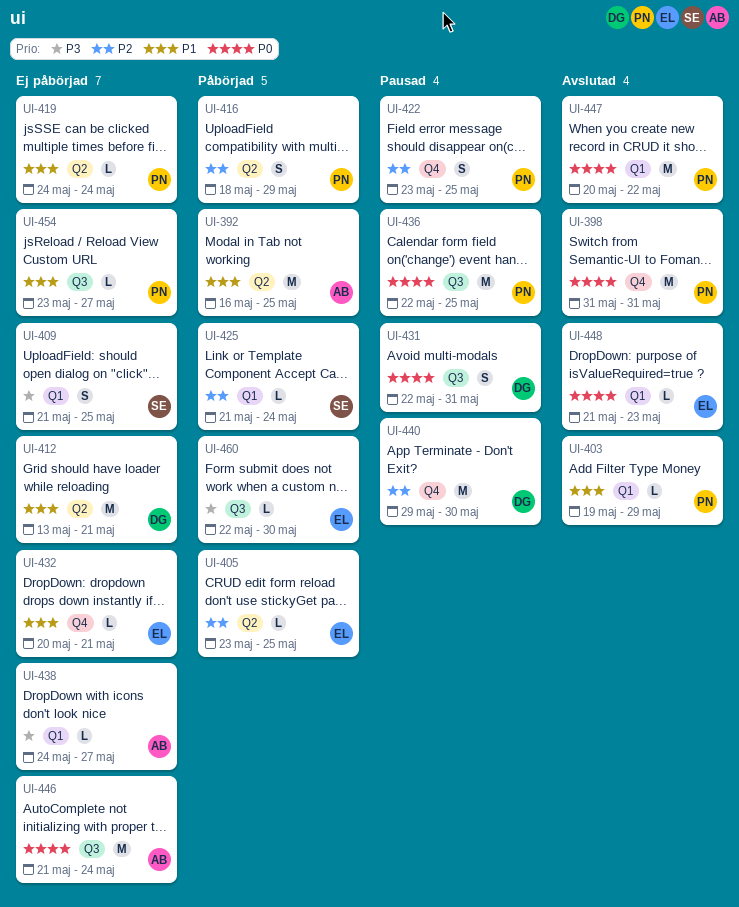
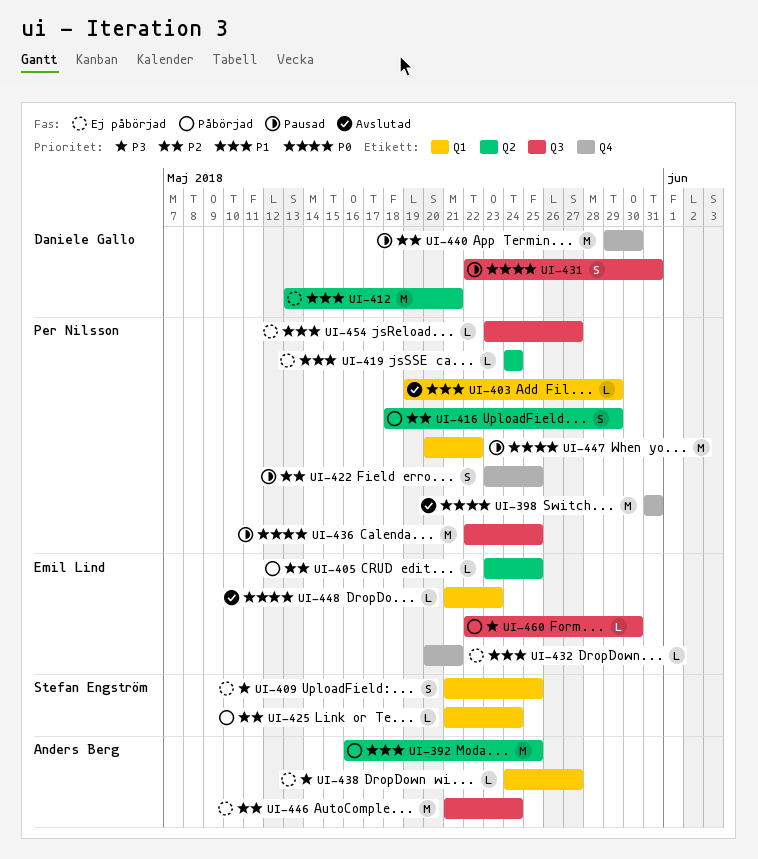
UI-446, priority: P0 -> P2
UI-447, status: Avslutad -> Pausad

